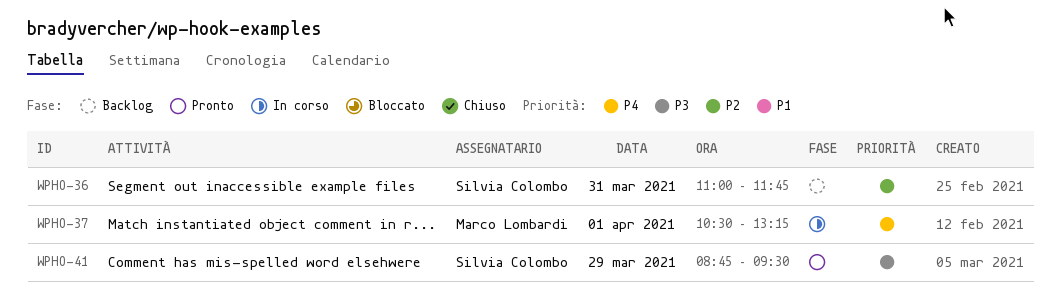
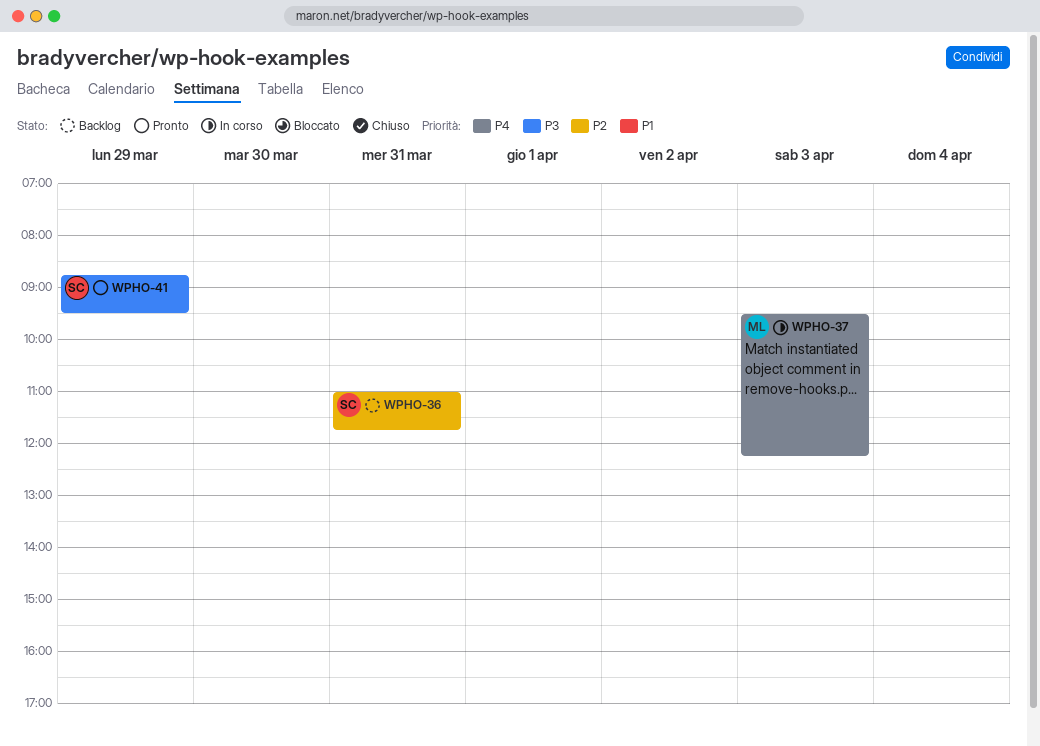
WPHO-37, day: Apr 1 -> Apr 3
WPHO-37, begins: 10:30 -> 09:30
WPHO-37, ends: 13:15 -> 12:15

